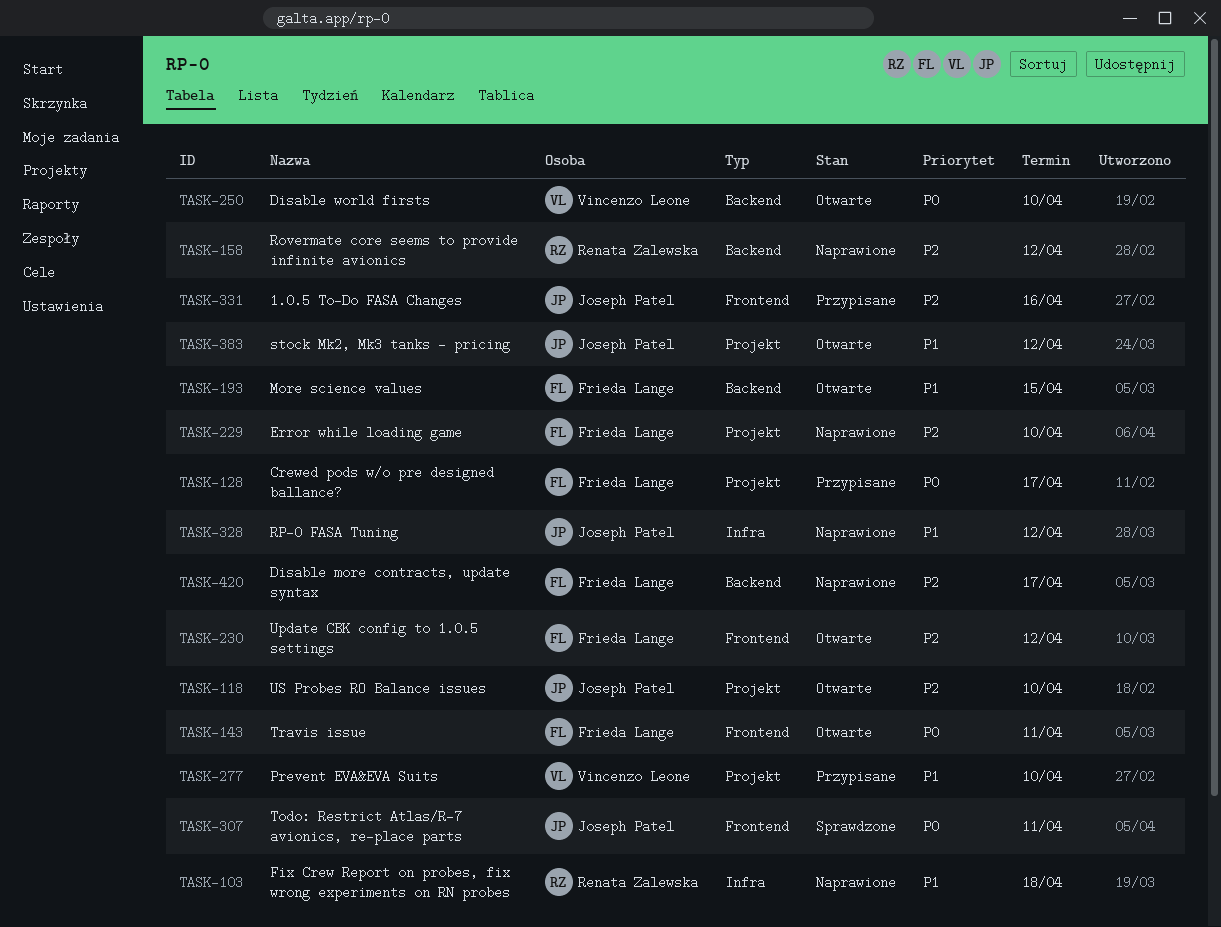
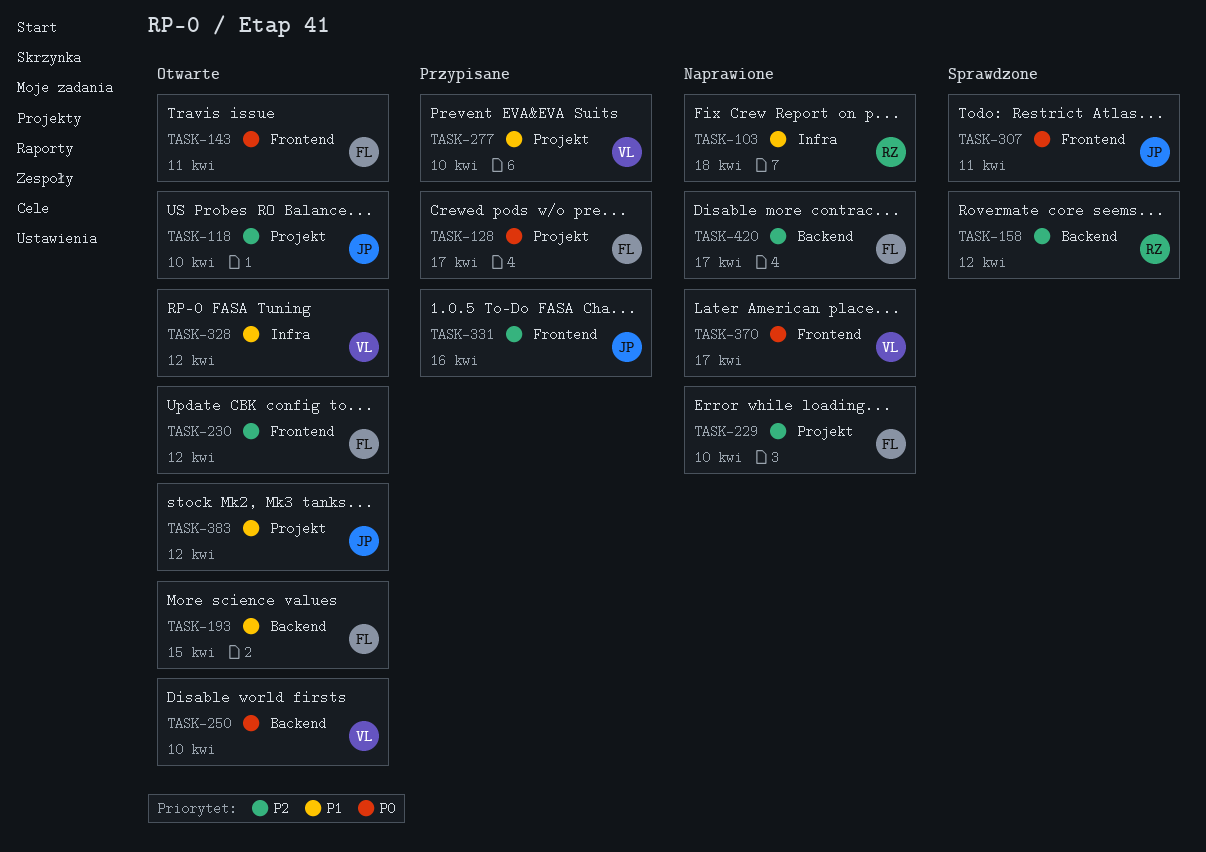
TASK-158, status: Naprawione -> Sprawdzone
TASK-328, status: Naprawione -> Otwarte
TASK-328, owner: Joseph Patel -> Vincenzo Leone
TASK-370: none -> present

